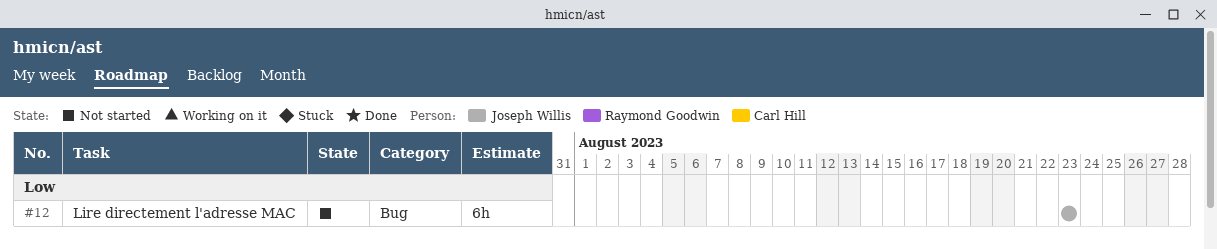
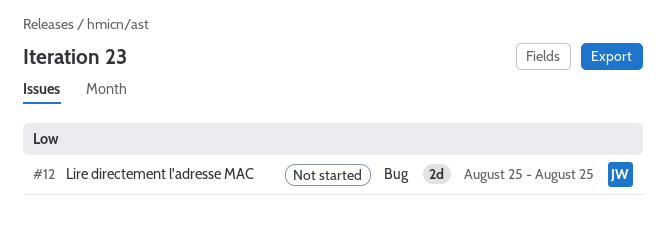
#12, estimate: 6h -> 2d
#12, start: Aug 23 -> Aug 25
#12, due: Aug 23 -> Aug 25

